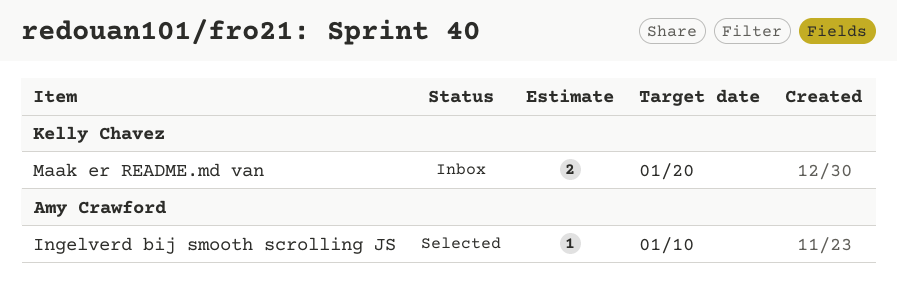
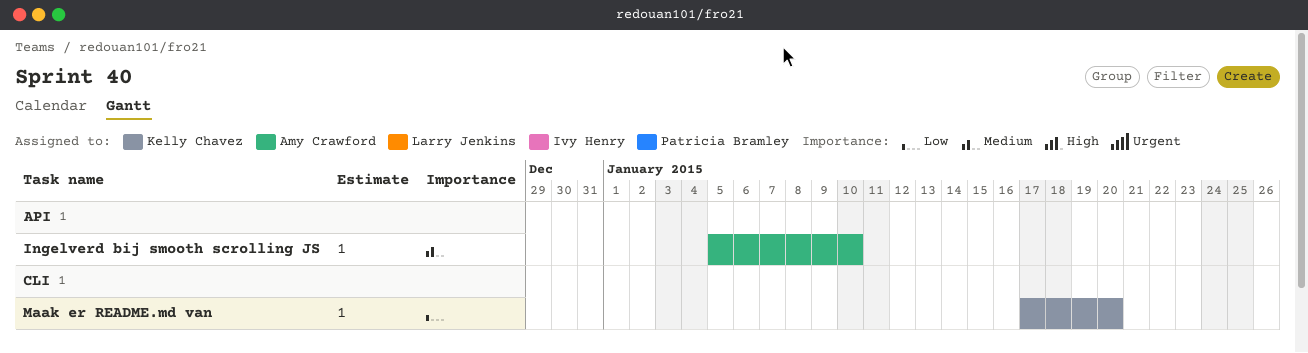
Maak er README.md van, estimate: 2 -> 1

